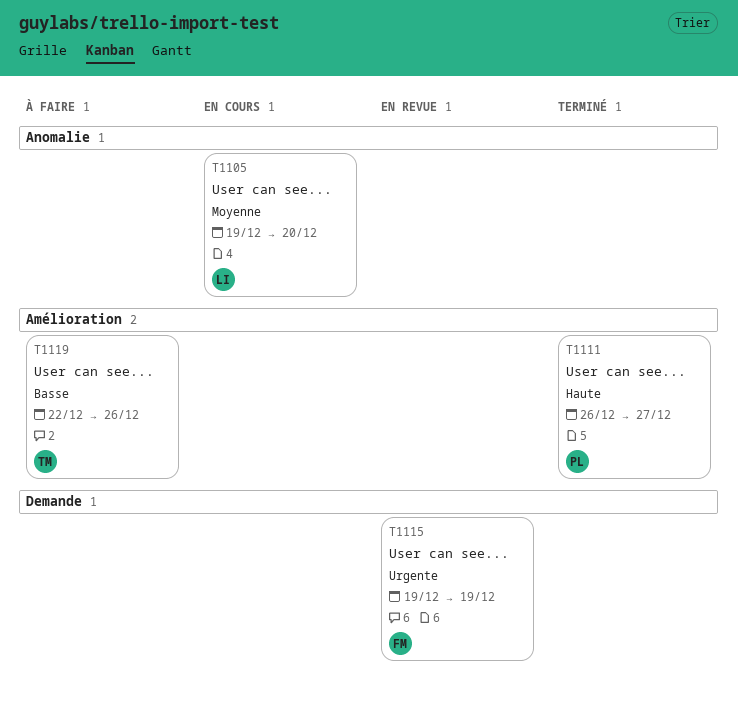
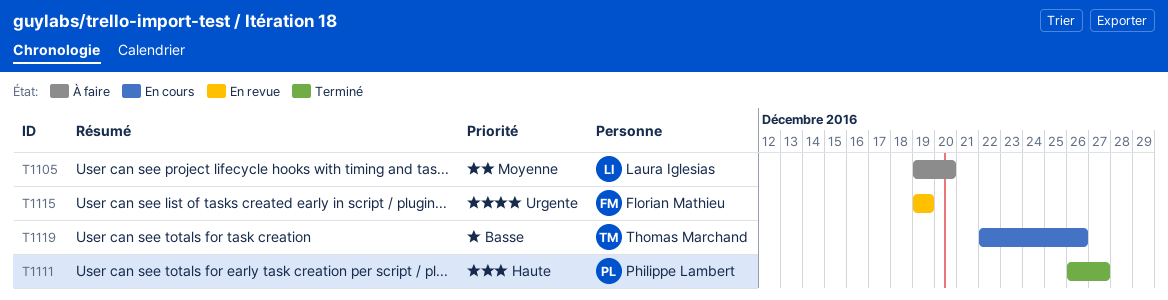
T1105, status: En cours -> À faire
T1119, status: À faire -> En cours

